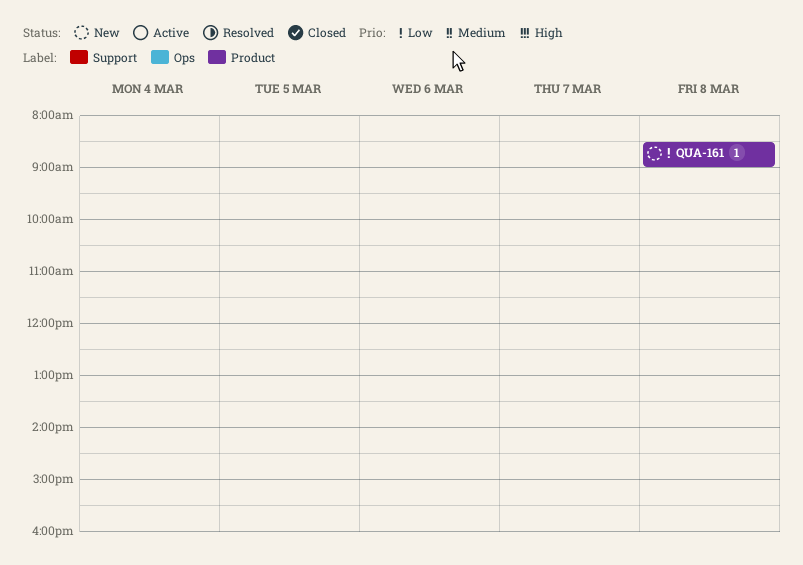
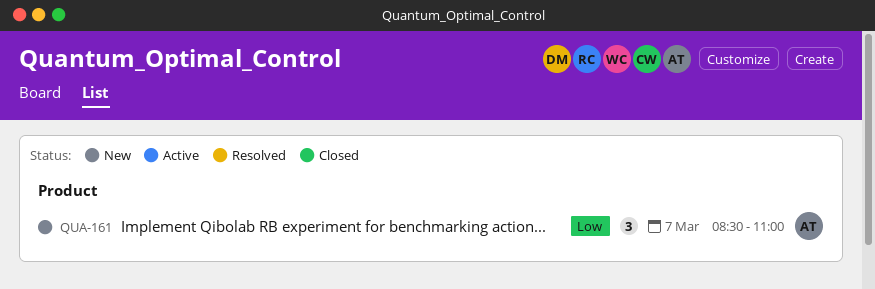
QUA-161, estimate: 1 -> 3
QUA-161, day: Mar 8 -> Mar 7
QUA-161, ends: 09:00 -> 11:00

